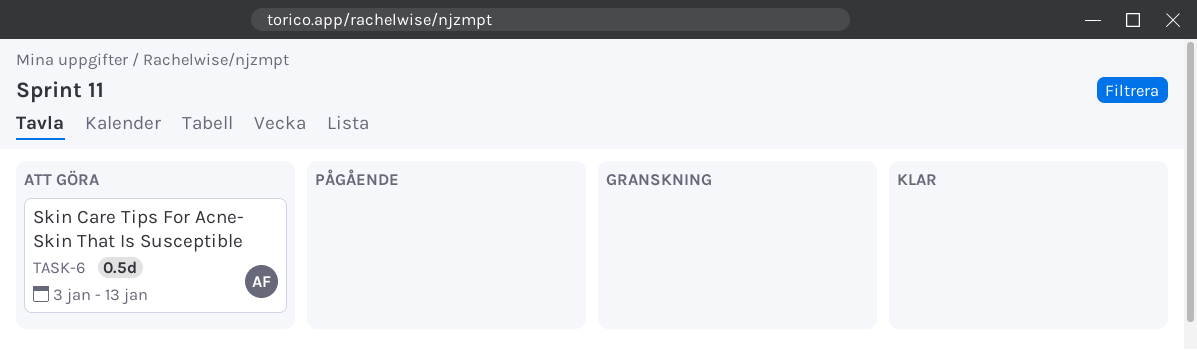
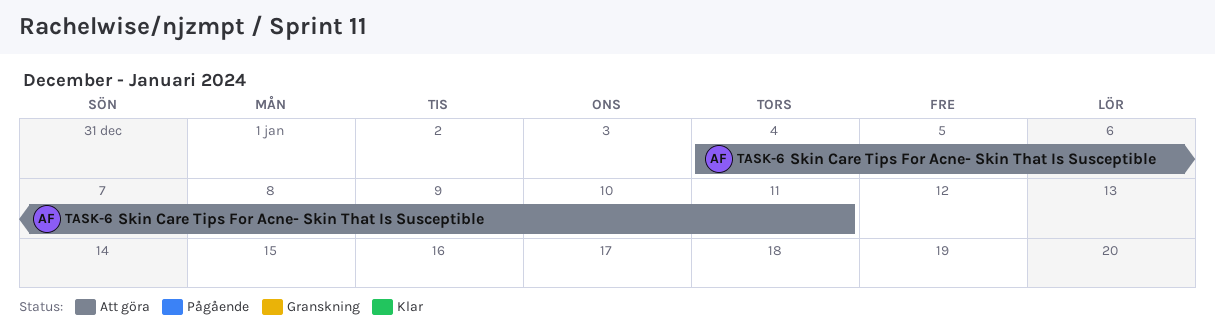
TASK-6, start: Jan 3 -> Jan 4
TASK-6, due: Jan 13 -> Jan 11

